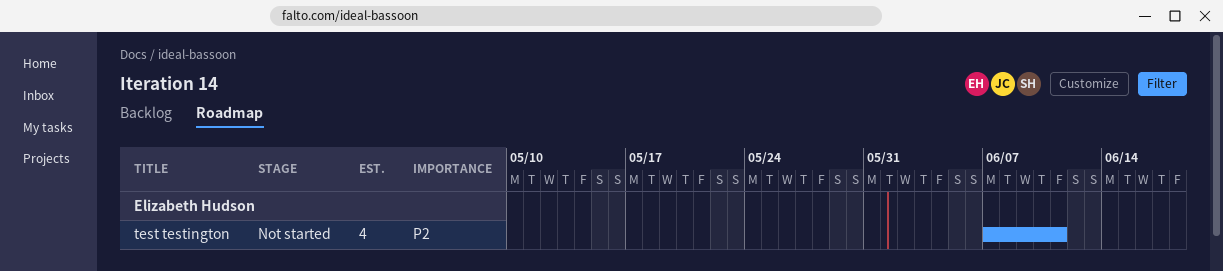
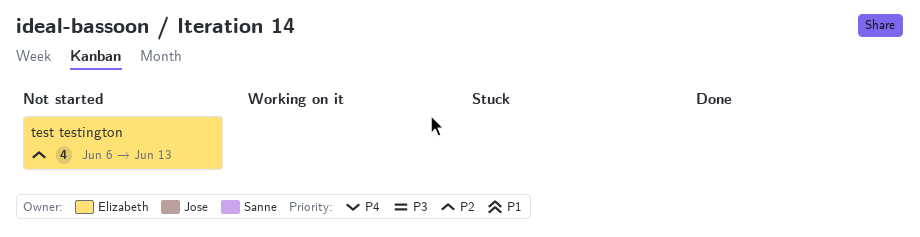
test testington, start: Jun 7 -> Jun 6
test testington, due: Jun 11 -> Jun 13

